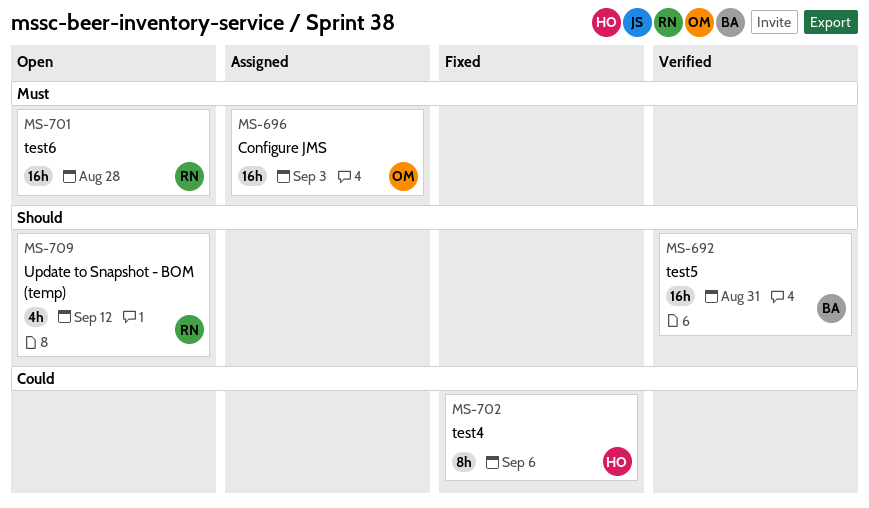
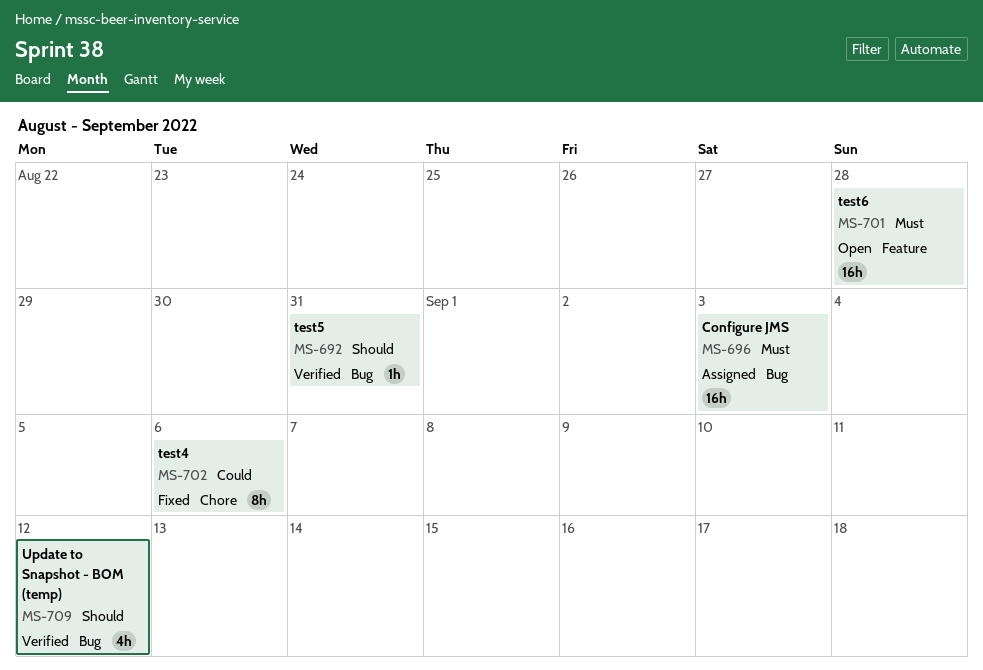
MS-692, estimate: 16h -> 1h
MS-709, status: Open -> Verified

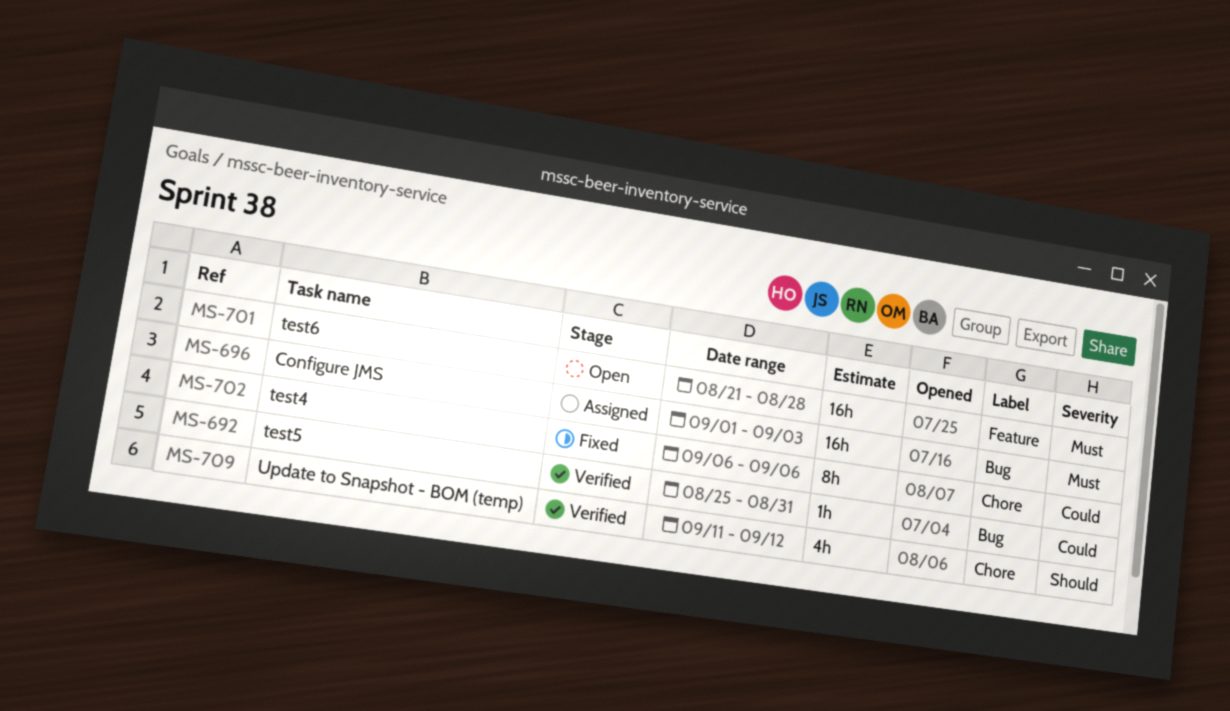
MS-692, priority: Should -> Could
MS-709, label: Bug -> Chore

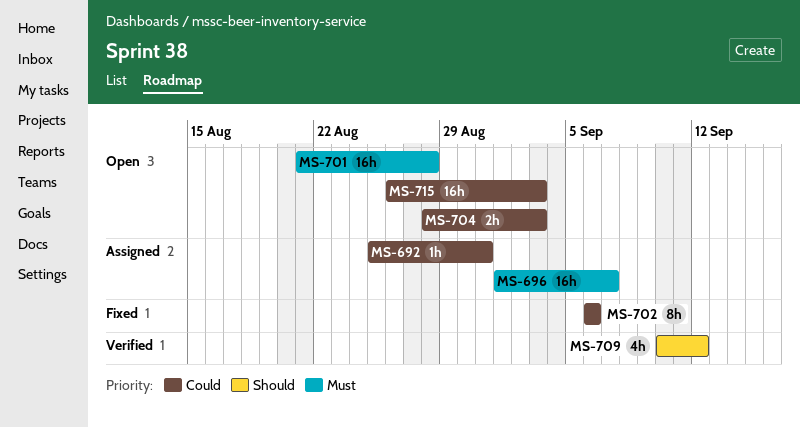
MS-692, status: Verified -> Assigned
MS-696, due: Sep 3 -> Sep 7
MS-704: none -> present
MS-709, start: Sep 11 -> Sep 10
MS-715: none -> present

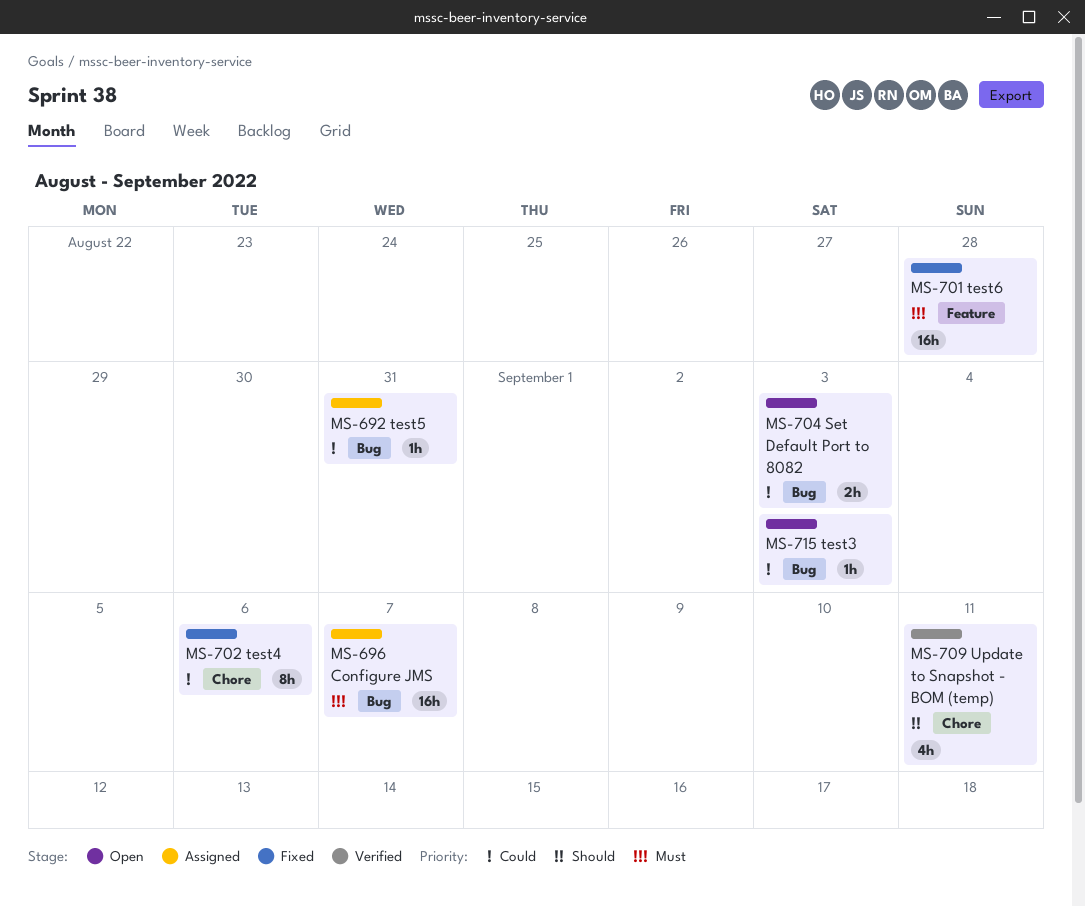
MS-701, status: Open -> Fixed
MS-709, due: Sep 12 -> Sep 11
MS-715, estimate: 16h -> 1h

